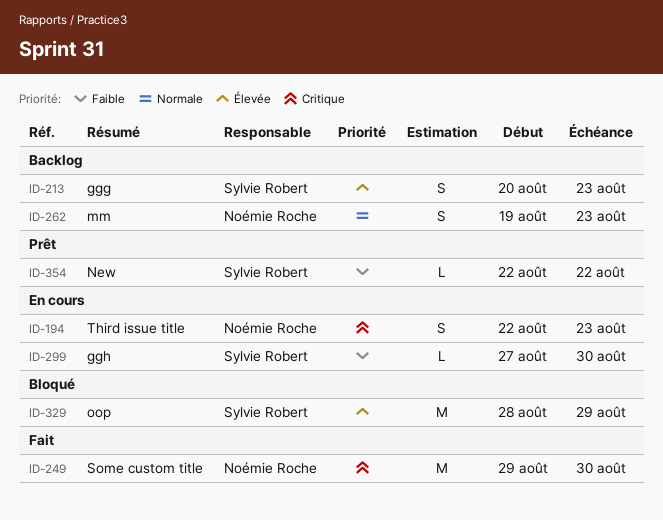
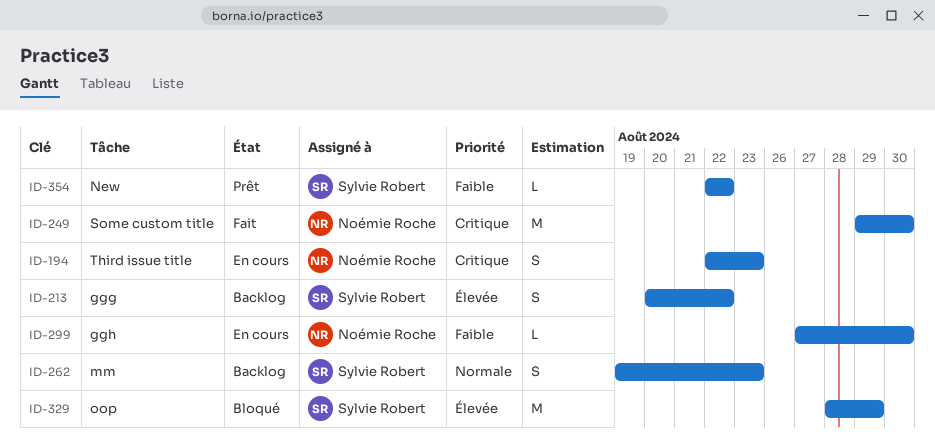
ID-213, due: Aug 23 -> Aug 22
ID-262, owner: Noémie Roche -> Sylvie Robert
ID-299, owner: Sylvie Robert -> Noémie Roche

